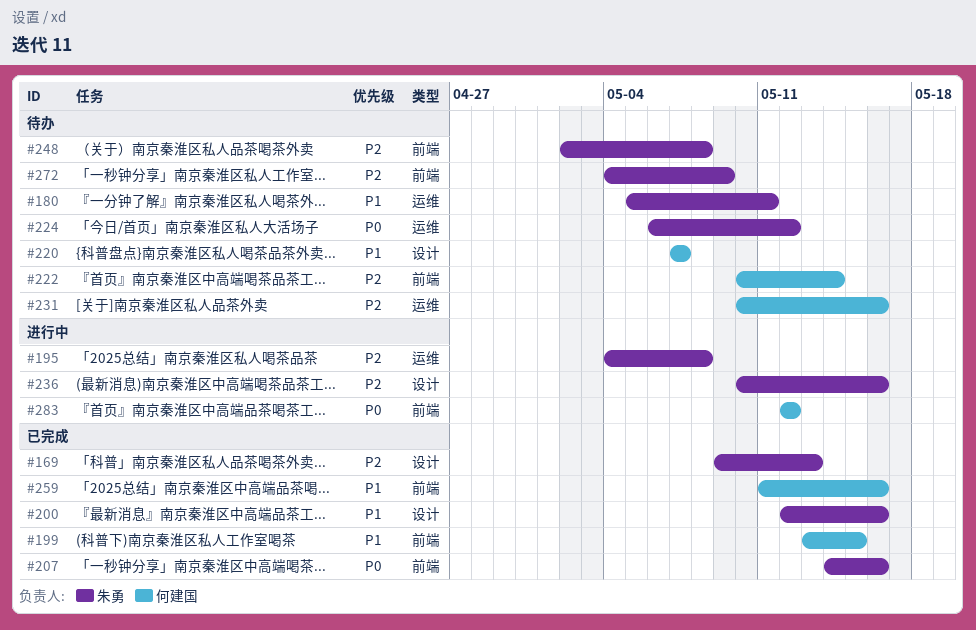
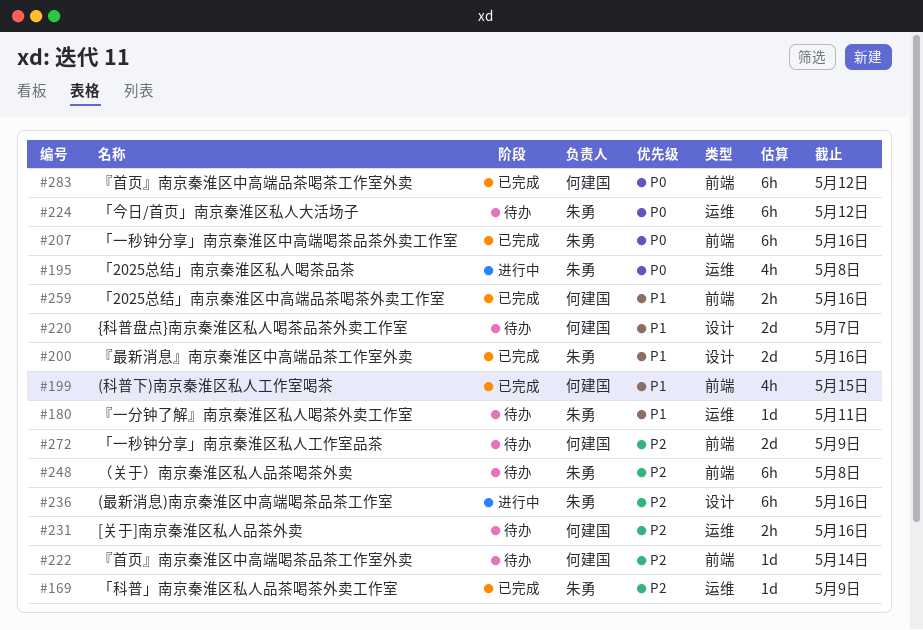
#169, label: 设计 -> 运维
#169, due: May 13 -> May 9
#195, priority: P2 -> P0
#272, owner: 朱勇 -> 何建国
#283, status: 进行中 -> 已完成

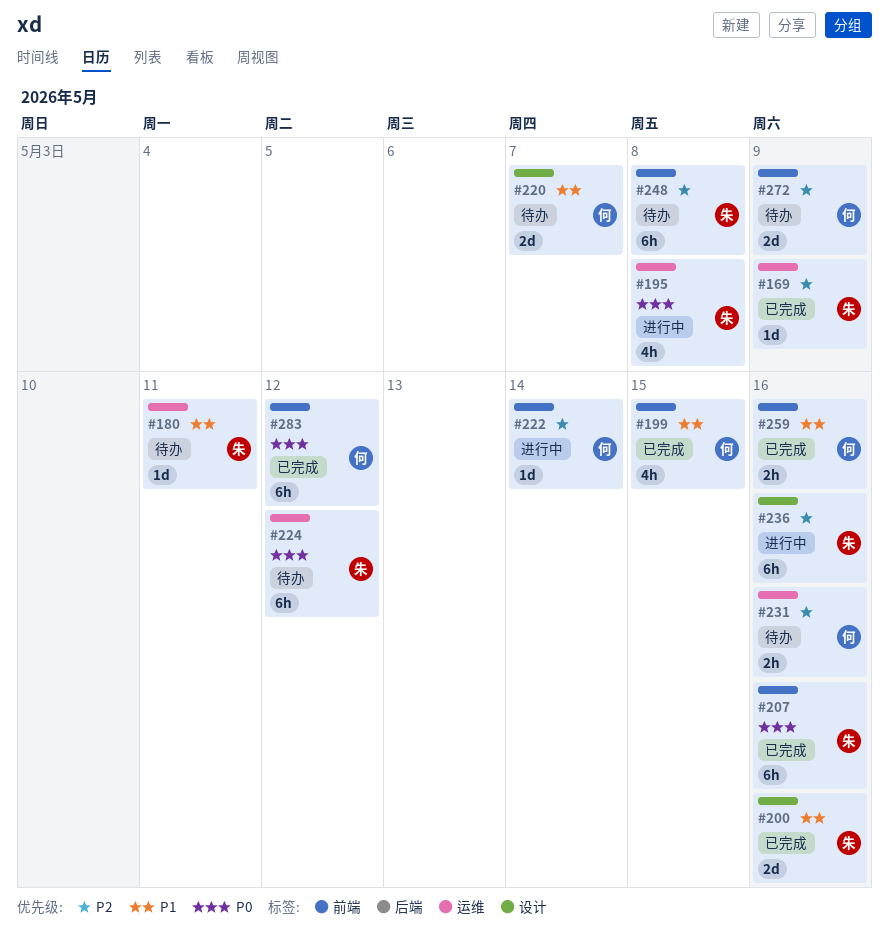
#222, status: 待办 -> 进行中

